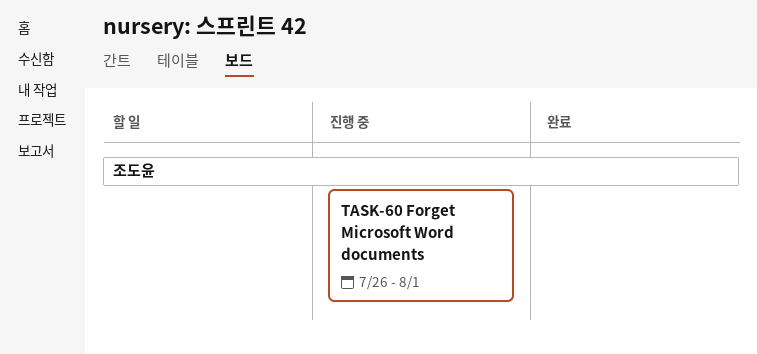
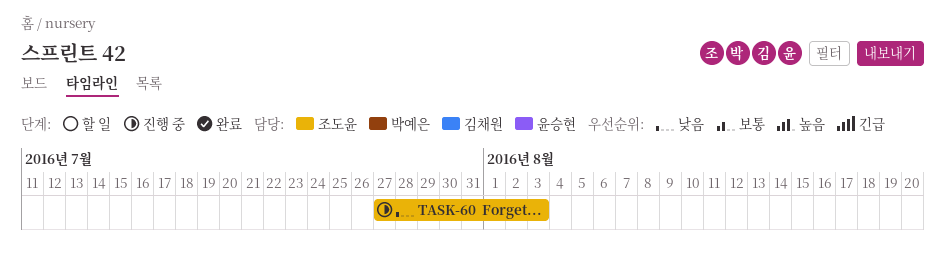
TASK-60, start: Jul 26 -> Jul 27
TASK-60, due: Aug 1 -> Aug 3

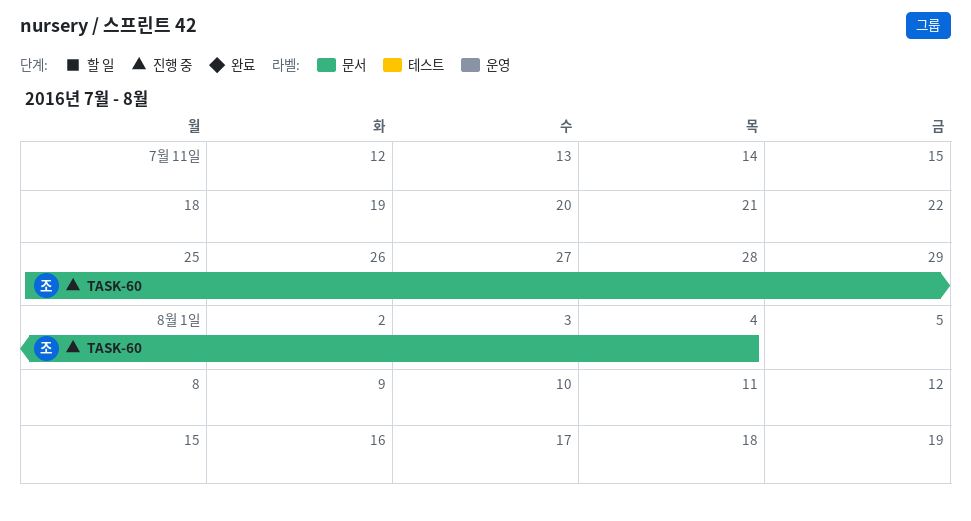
TASK-60, start: Jul 27 -> Jul 25
TASK-60, due: Aug 3 -> Aug 4

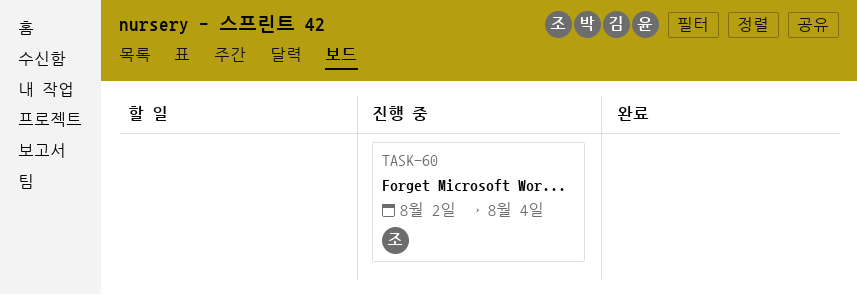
TASK-60, start: Jul 25 -> Aug 2

